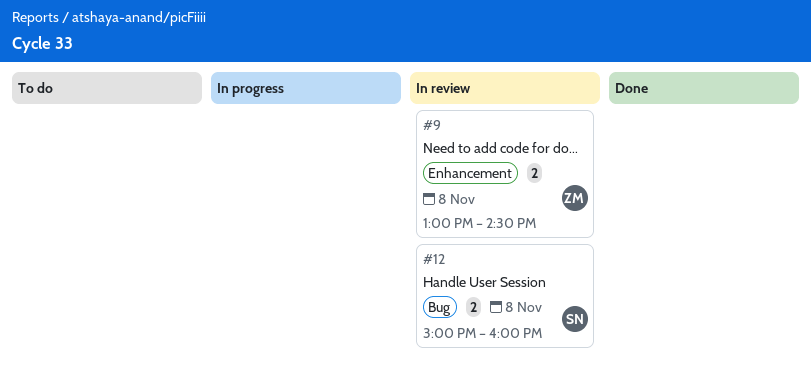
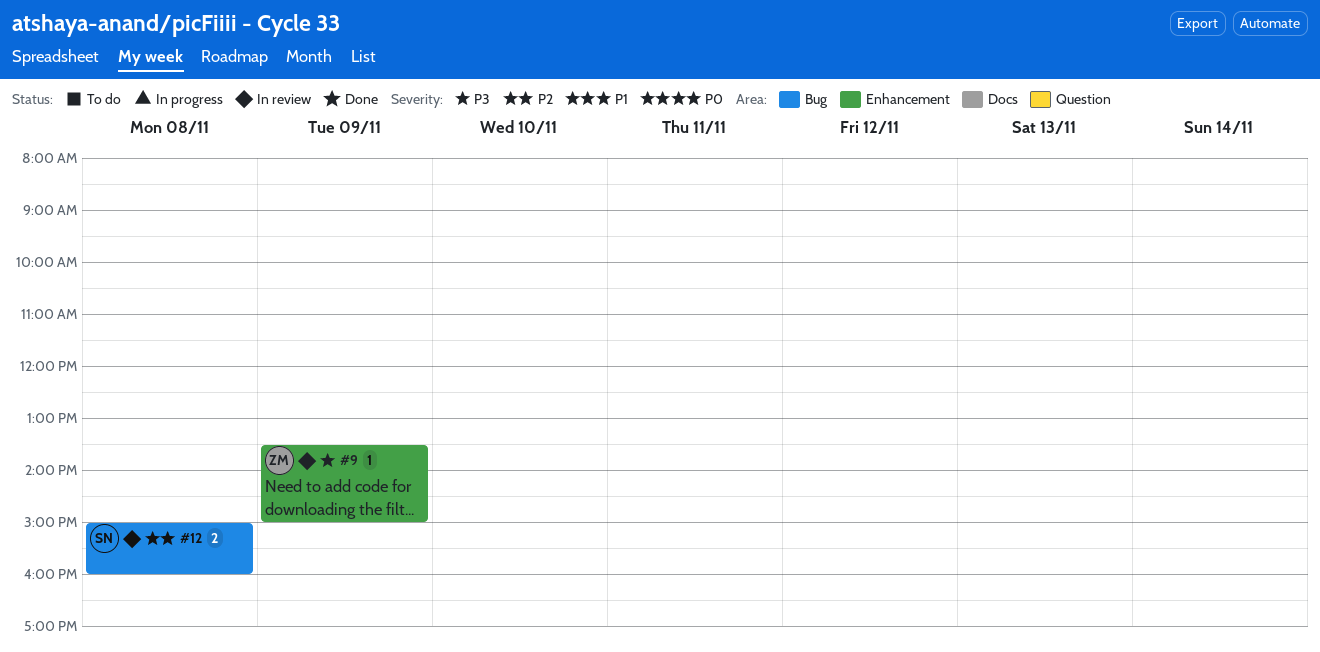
#9, estimate: 2 -> 1
#9, day: Nov 8 -> Nov 9
#9, begins: 13:00 -> 13:30
#9, ends: 14:30 -> 15:00

